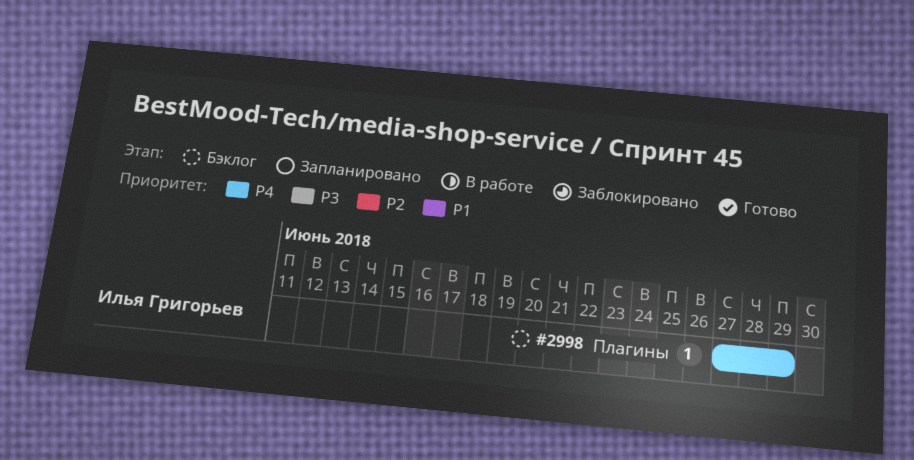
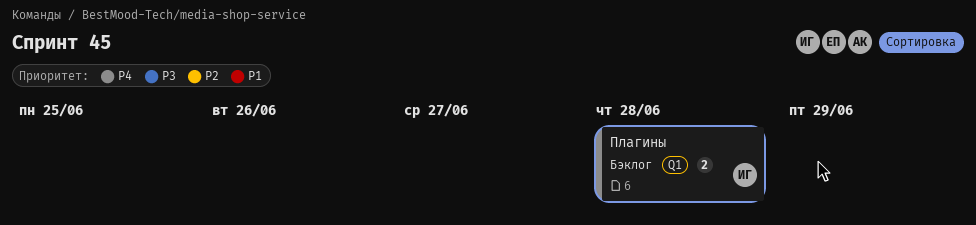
Плагины, estimate: 1 -> 2
Плагины, due: Jun 29 -> Jun 28

